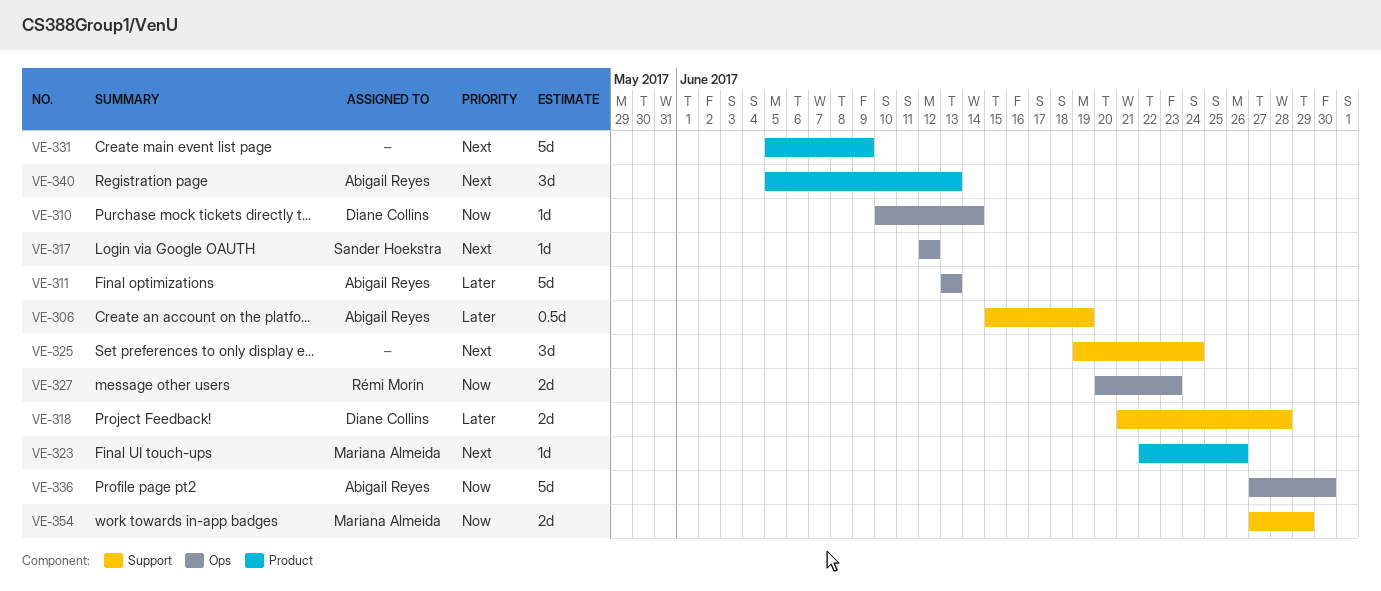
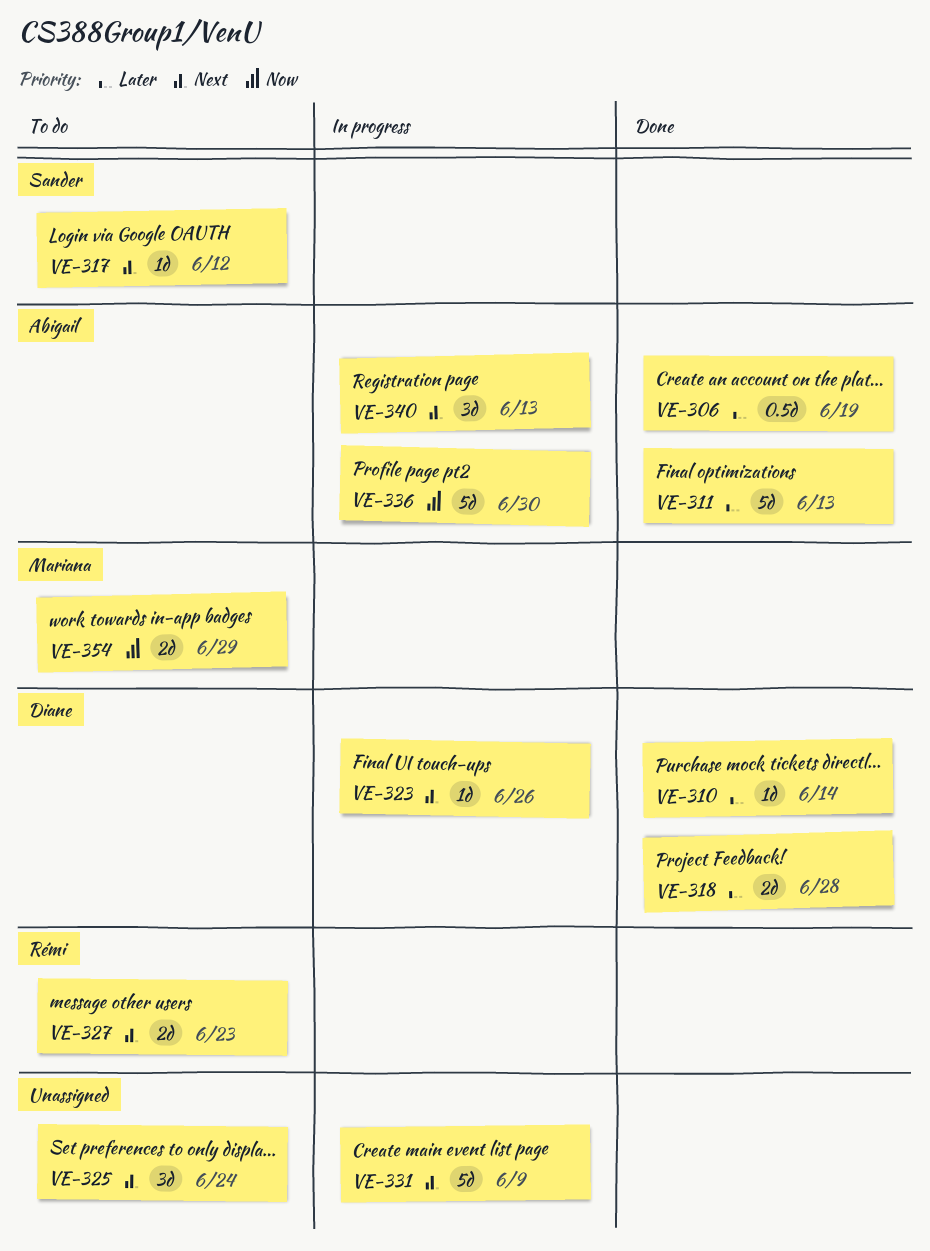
VE-310, priority: Now -> Later
VE-323, owner: Mariana Almeida -> Diane Collins
VE-327, priority: Now -> Next

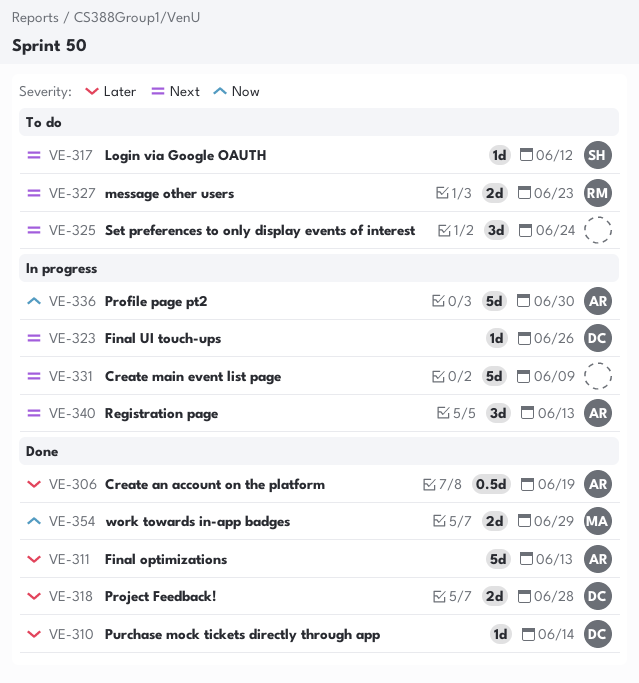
VE-354, status: To do -> Done

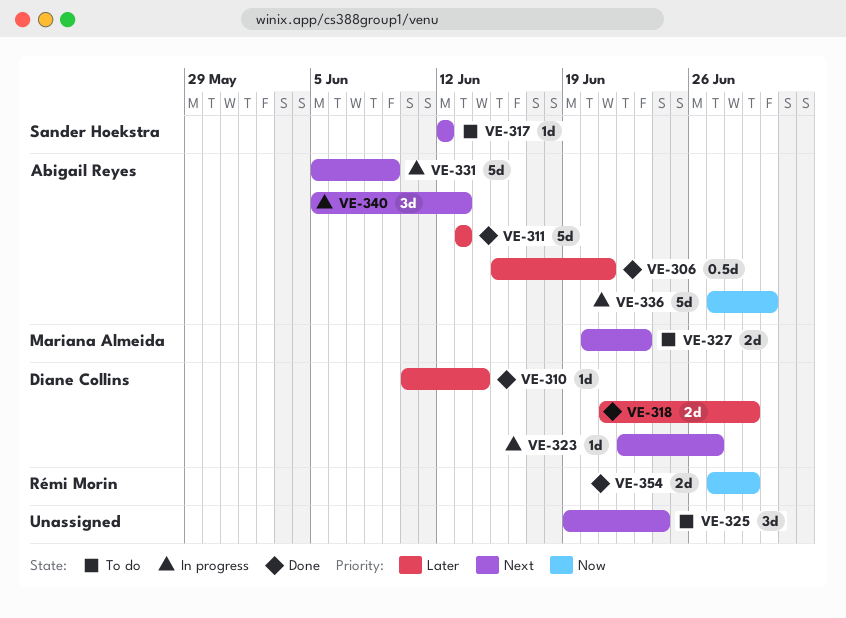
VE-306, due: Jun 19 -> Jun 21
VE-318, due: Jun 28 -> Jun 29
VE-323, due: Jun 26 -> Jun 27
VE-327, owner: Rémi Morin -> Mariana Almeida
VE-331, owner: none -> Abigail Reyes
VE-354, owner: Mariana Almeida -> Rémi Morin

